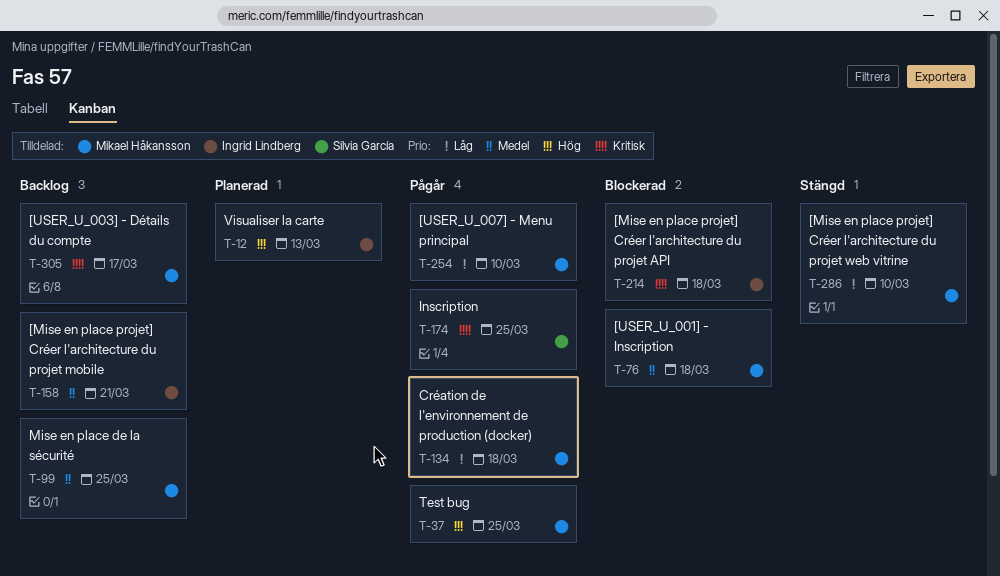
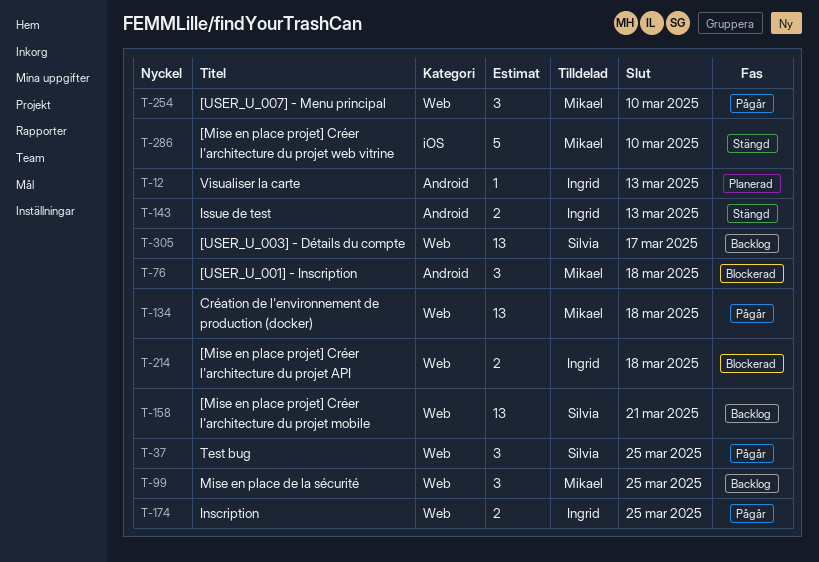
T-37, owner: Mikael Håkansson -> Silvia García
T-143: none -> present
T-158, owner: Ingrid Lindberg -> Silvia García
T-174, owner: Silvia García -> Ingrid Lindberg
T-305, owner: Mikael Håkansson -> Silvia García

